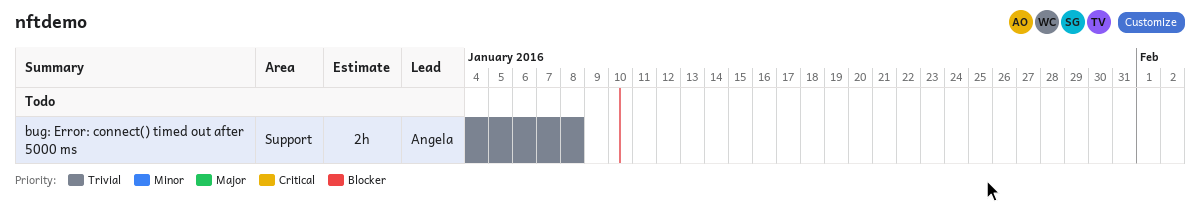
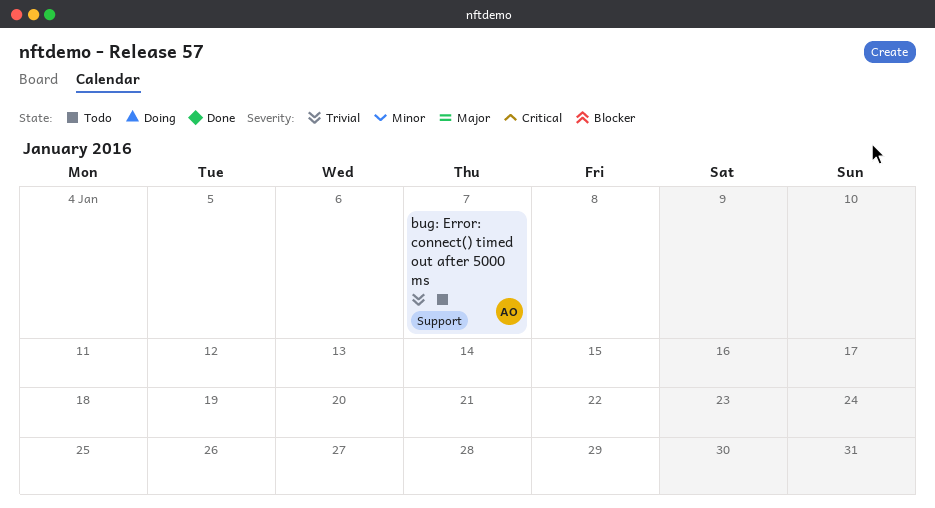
bug: Error: connect() timed out after 5000 ms, due: Jan 8 -> Jan 7

